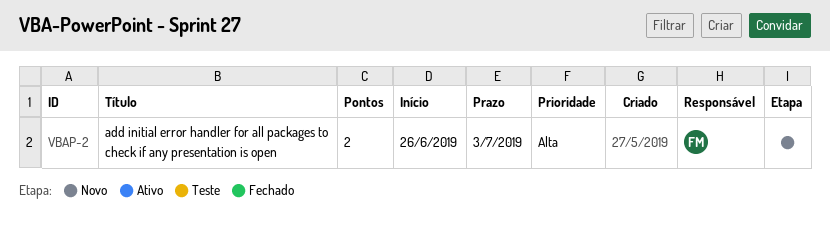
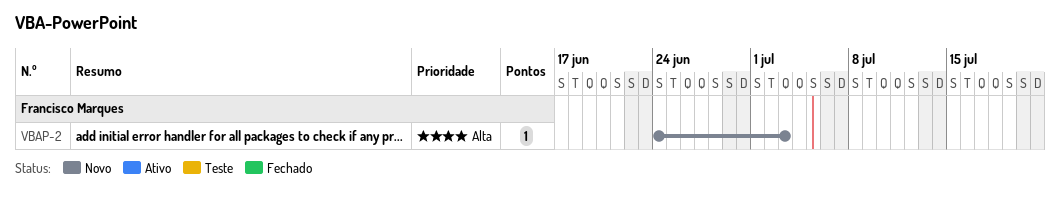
VBAP-2, estimate: 2 -> 1
VBAP-2, start: Jun 26 -> Jun 24

